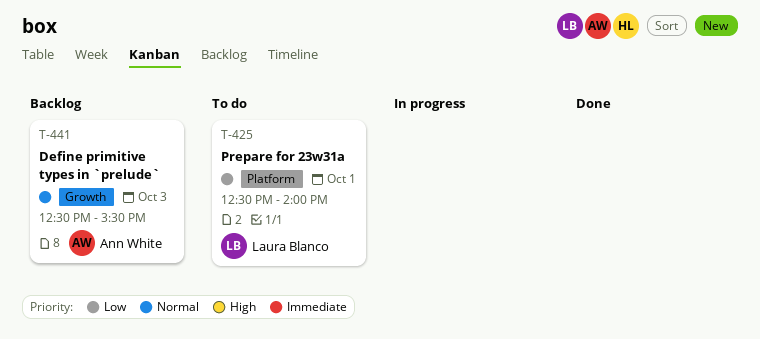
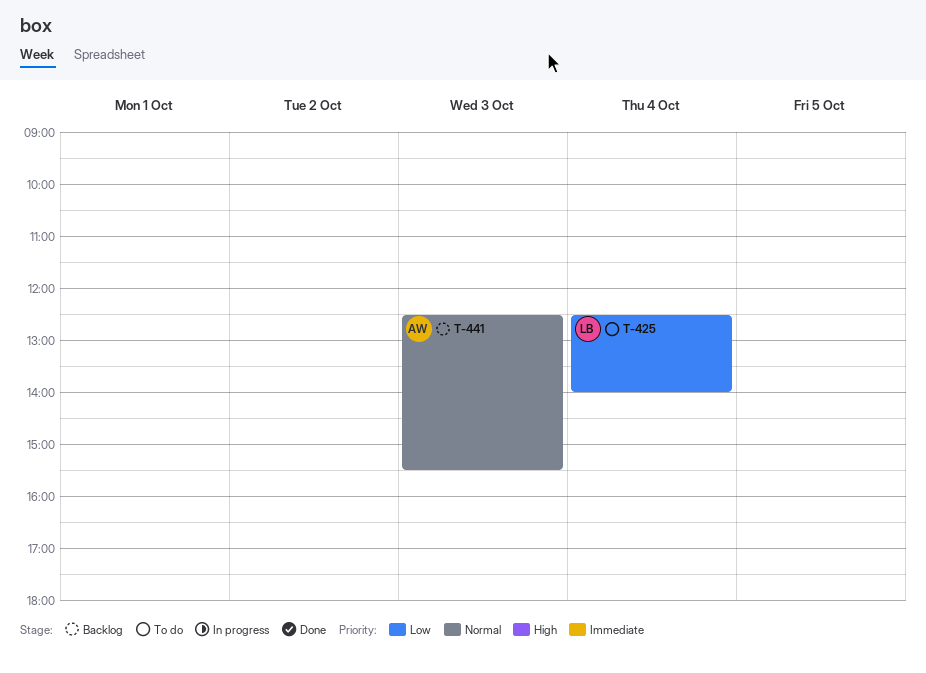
T-425, day: Oct 1 -> Oct 4

